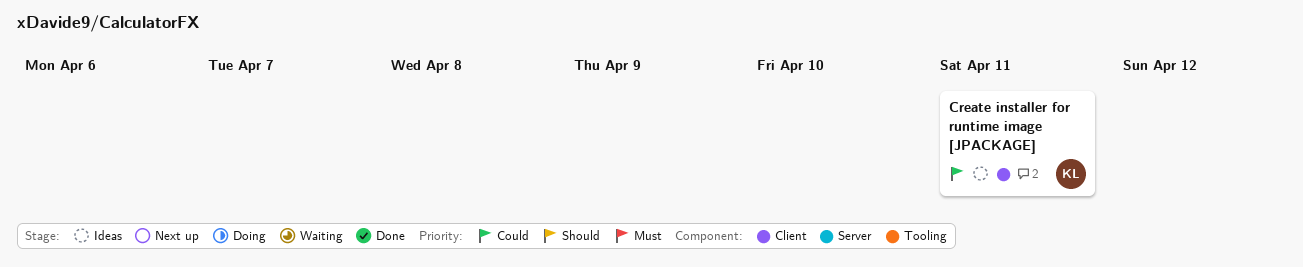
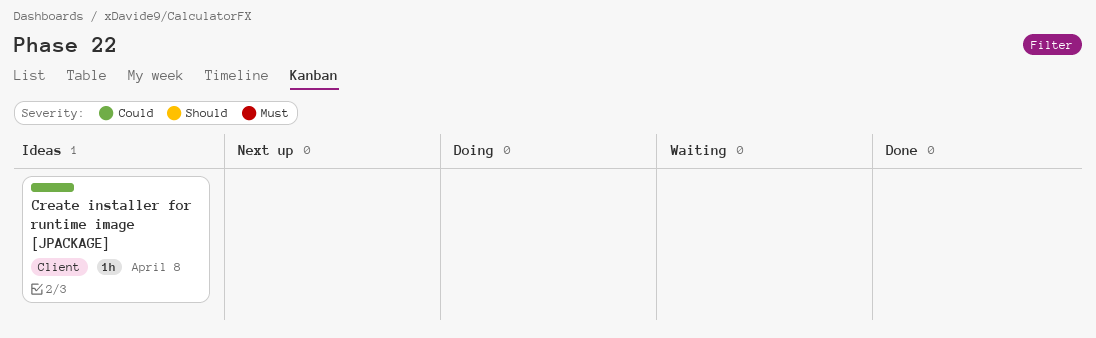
Create installer for runtime image [JPACKAGE], due: Apr 11 -> Apr 8

